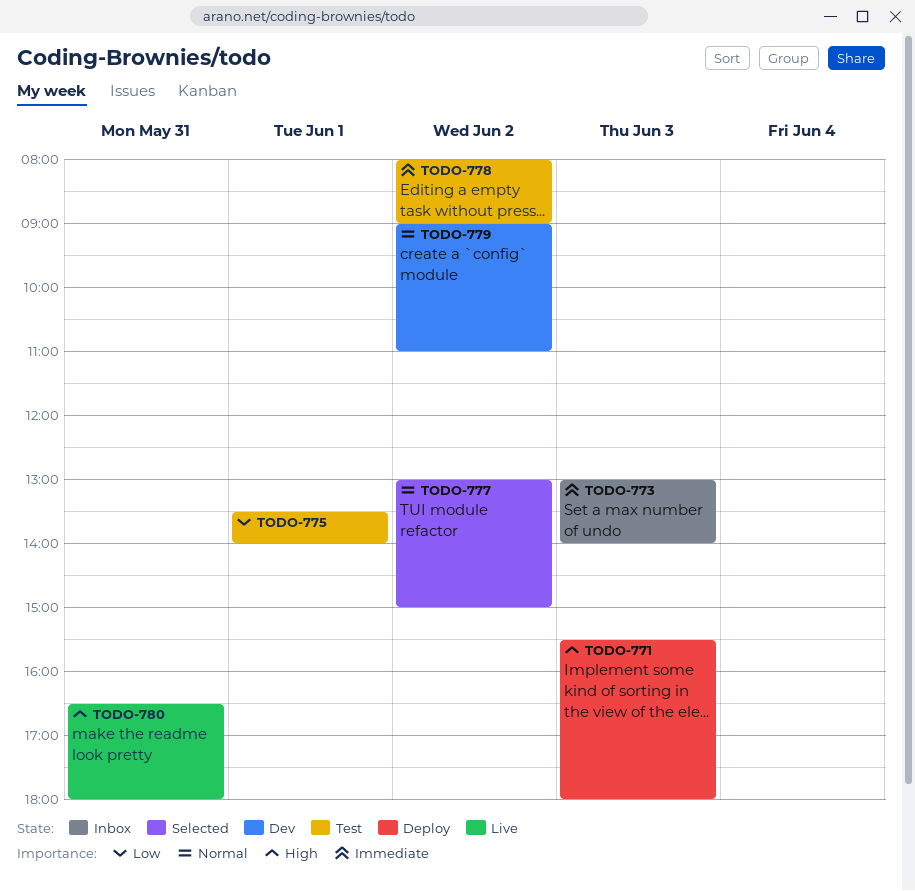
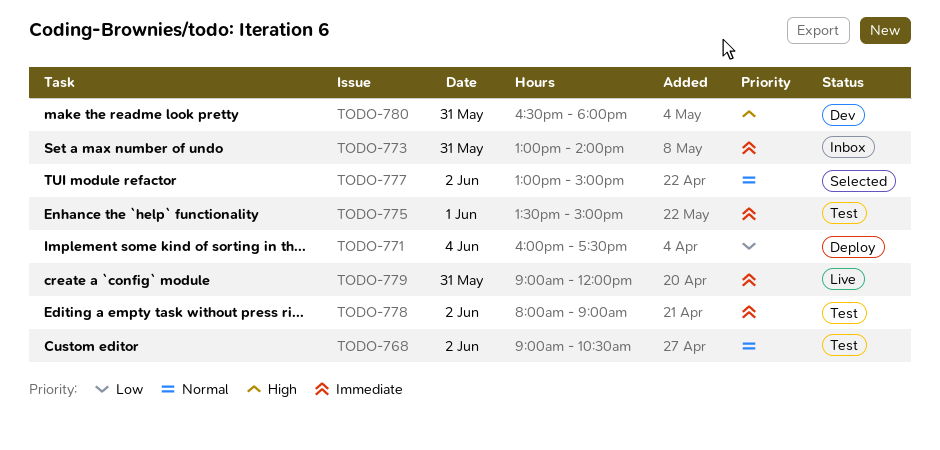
TODO-768: none -> present
TODO-771, priority: High -> Low
TODO-771, day: Jun 3 -> Jun 4
TODO-771, begins: 15:30 -> 16:00
TODO-771, ends: 18:00 -> 17:30
TODO-773, day: Jun 3 -> May 31
TODO-775, priority: Low -> Immediate
TODO-775, ends: 14:00 -> 15:00
TODO-779, status: Dev -> Live
TODO-779, priority: Normal -> Immediate
TODO-779, day: Jun 2 -> May 31
TODO-779, ends: 11:00 -> 12:00
TODO-780, status: Live -> Dev

